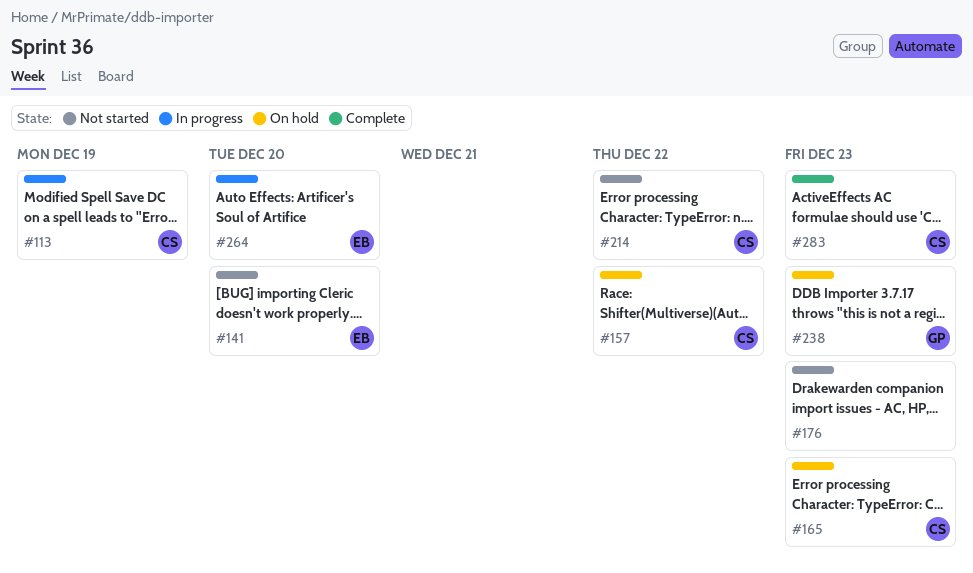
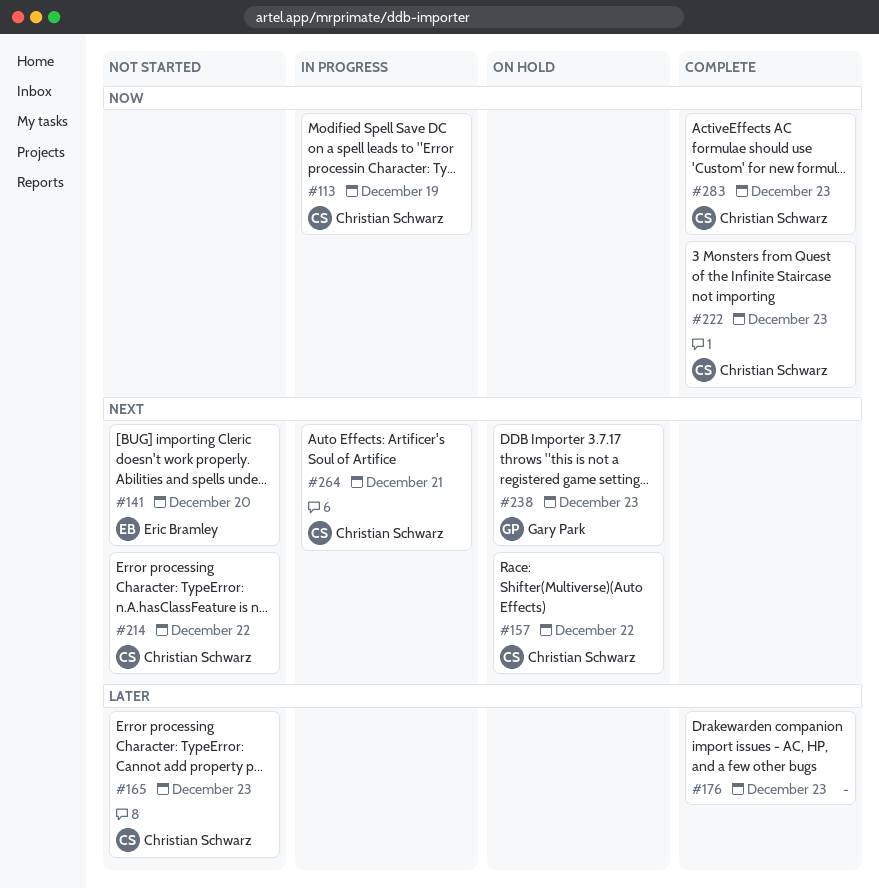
#165, status: On hold -> Not started
#176, status: Not started -> Complete
#222: none -> present
#264, owner: Eric Bramley -> Christian Schwarz
#264, due: Dec 20 -> Dec 21

